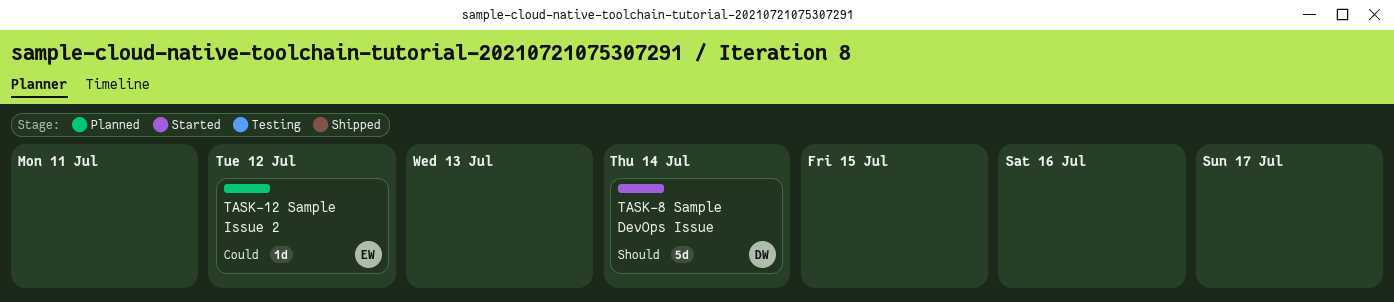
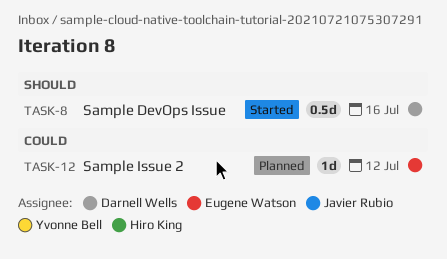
TASK-8, estimate: 5d -> 0.5d
TASK-8, due: Jul 14 -> Jul 16

